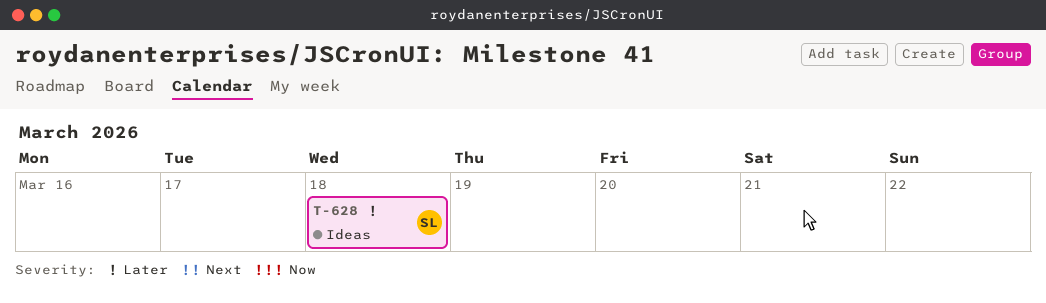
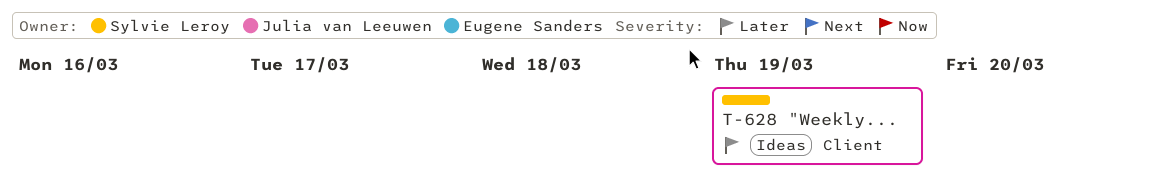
T-628, due: Mar 18 -> Mar 19

